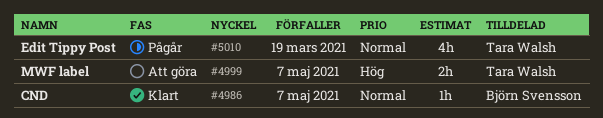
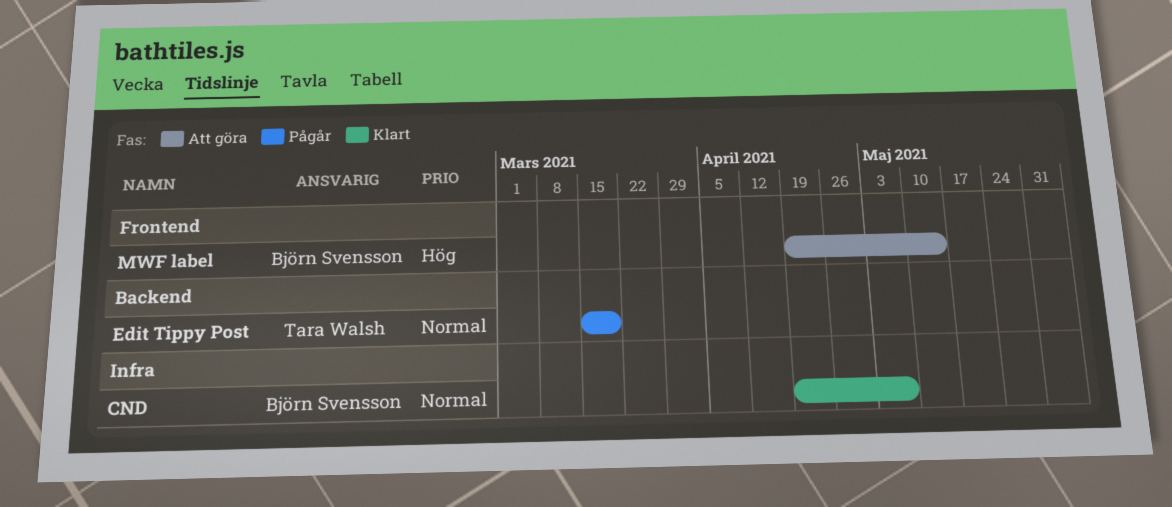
MWF label, owner: Tara Walsh -> Björn Svensson
MWF label, due: May 7 -> May 14

